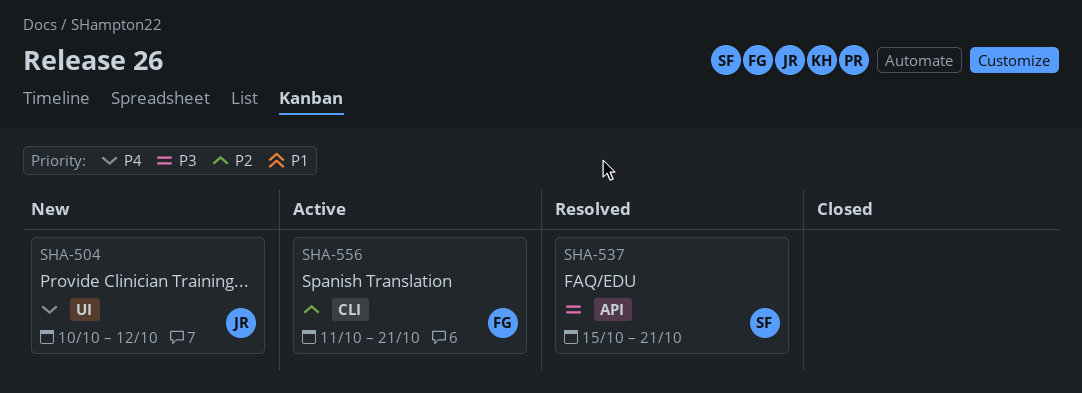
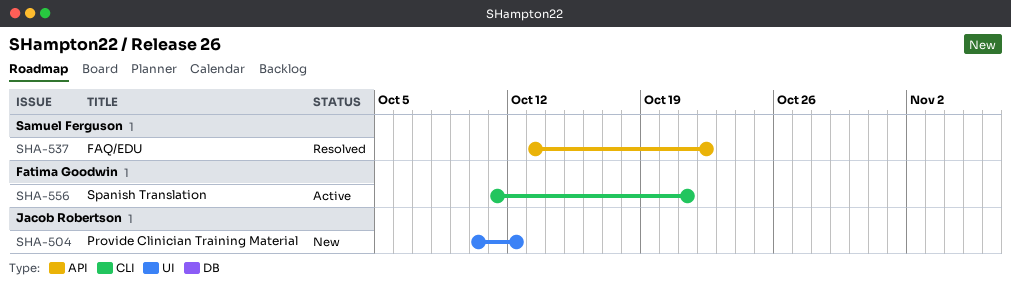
SHA-537, start: Oct 15 -> Oct 13
SHA-537, due: Oct 21 -> Oct 22

